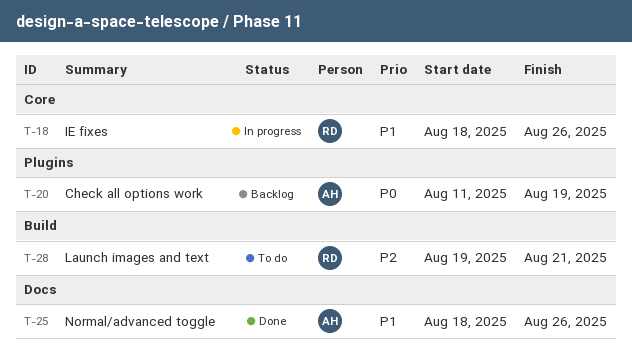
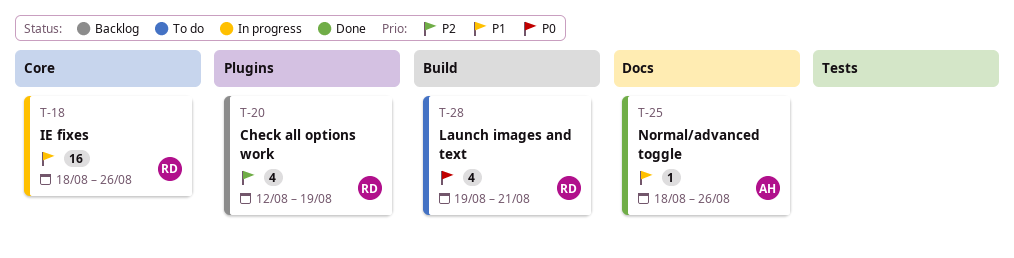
T-20, owner: AH -> RD
T-20, priority: P0 -> P2
T-20, start: Aug 11 -> Aug 12
T-28, priority: P2 -> P0

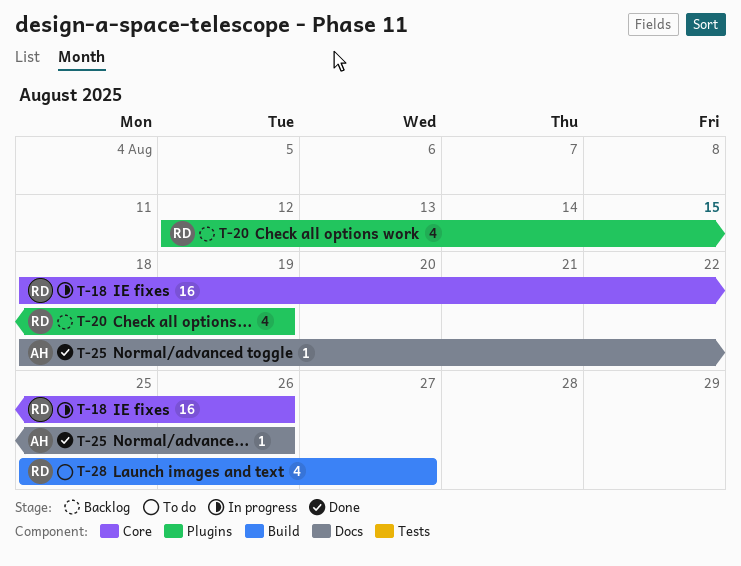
T-28, start: Aug 19 -> Aug 25
T-28, due: Aug 21 -> Aug 27

